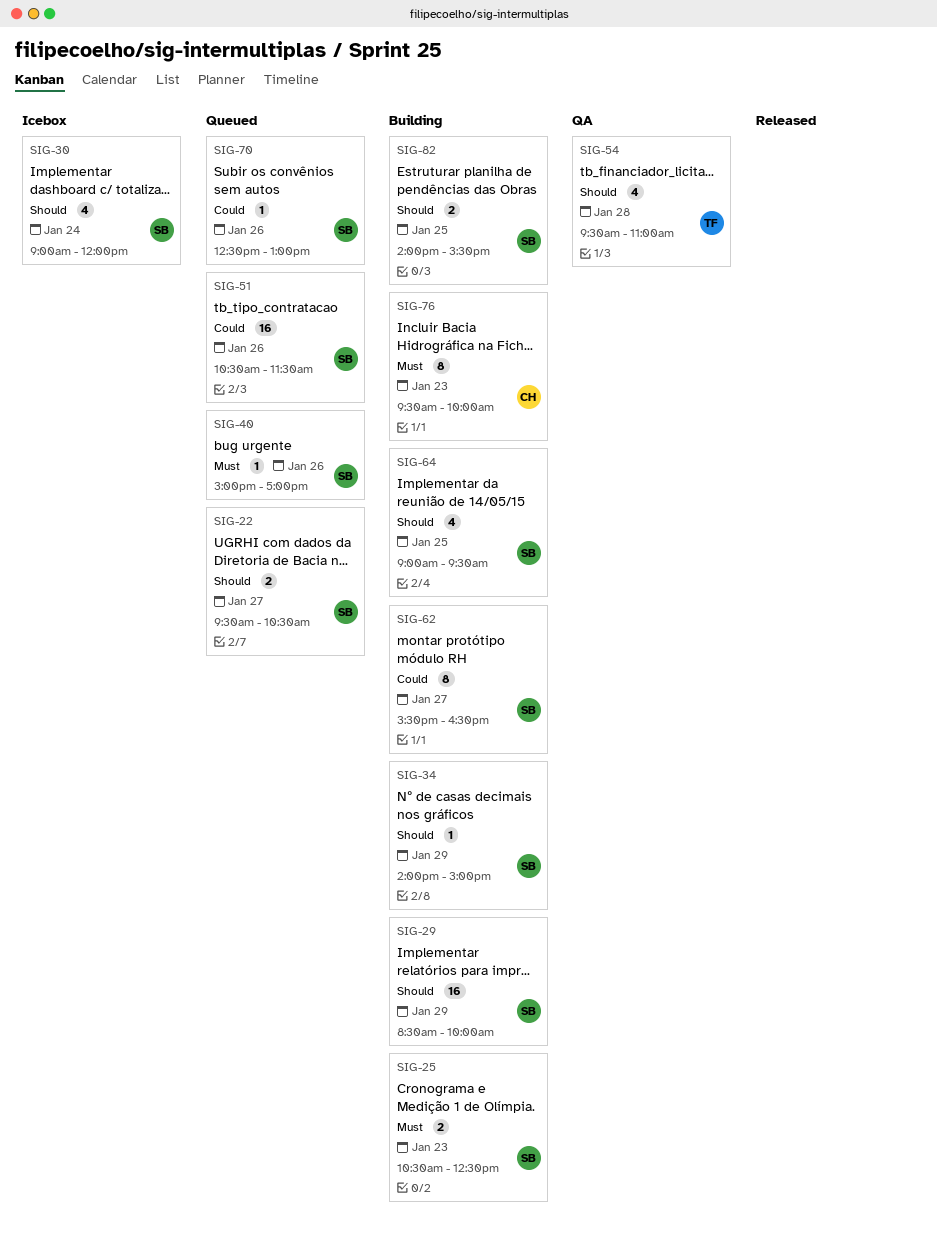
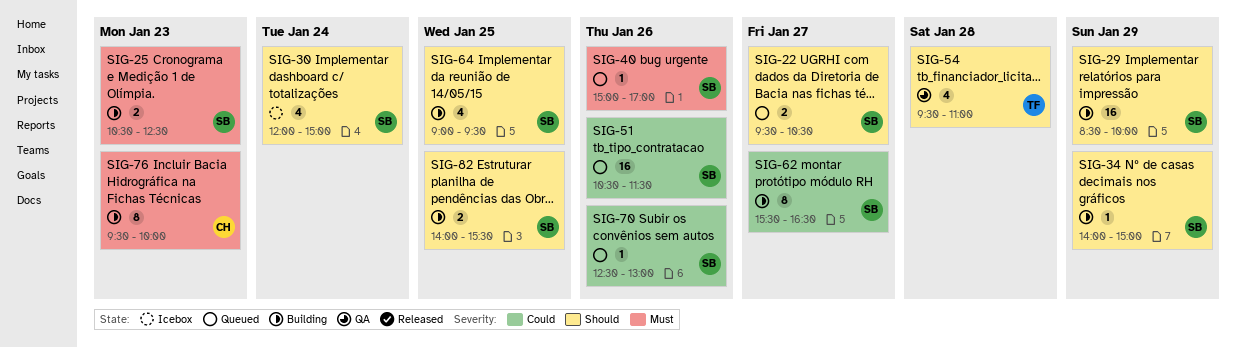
SIG-30, begins: 09:00 -> 12:00
SIG-30, ends: 12:00 -> 15:00

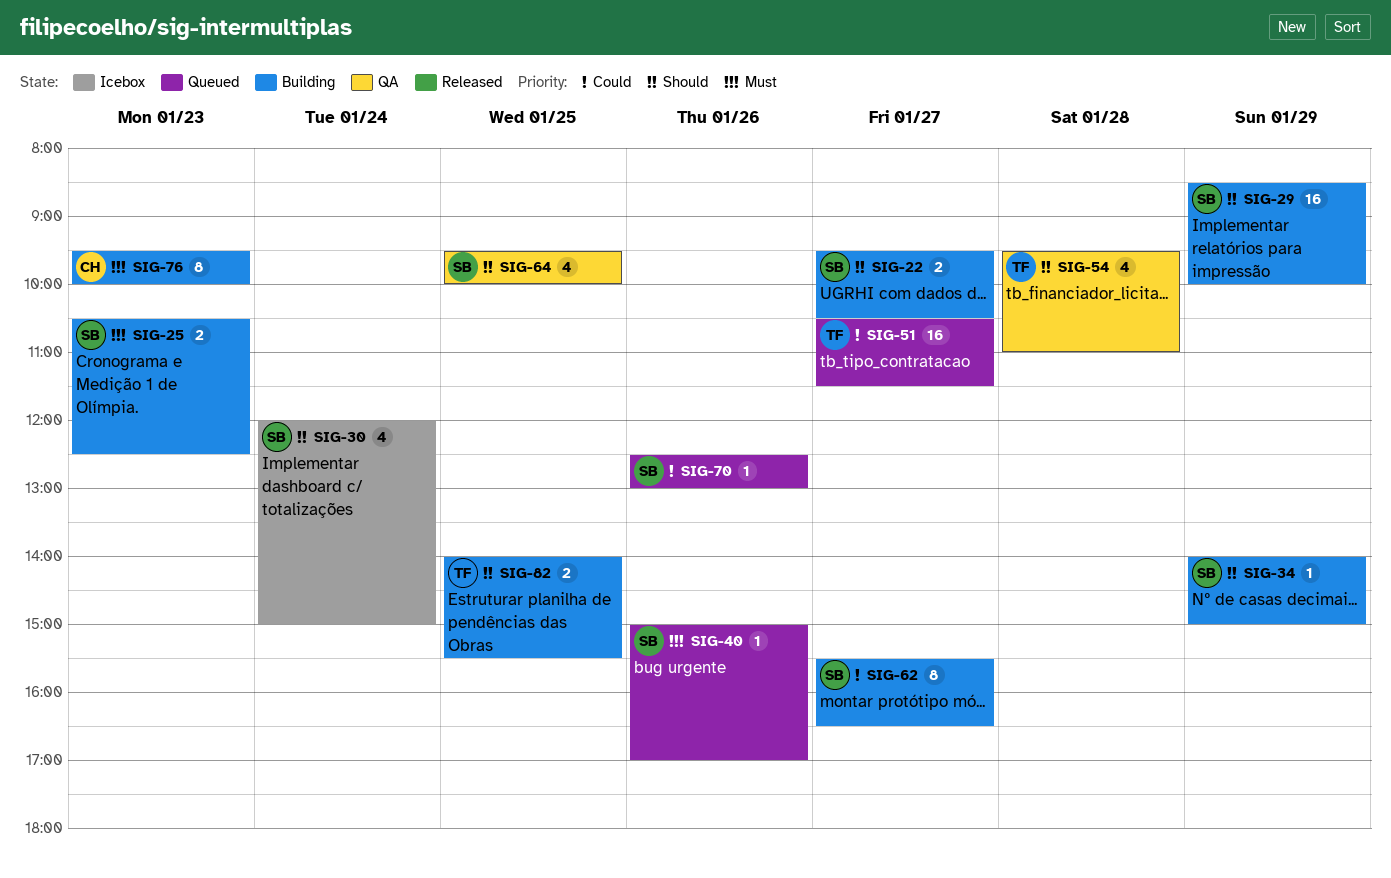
SIG-22, status: Queued -> Building
SIG-51, owner: SB -> TF
SIG-51, day: Jan 26 -> Jan 27
SIG-64, status: Building -> QA
SIG-64, begins: 09:00 -> 09:30
SIG-64, ends: 09:30 -> 10:00
SIG-82, owner: SB -> TF

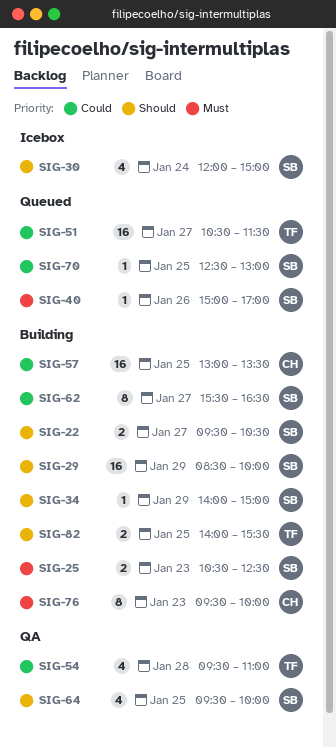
SIG-54, priority: Should -> Could
SIG-57: none -> present
SIG-70, day: Jan 26 -> Jan 25

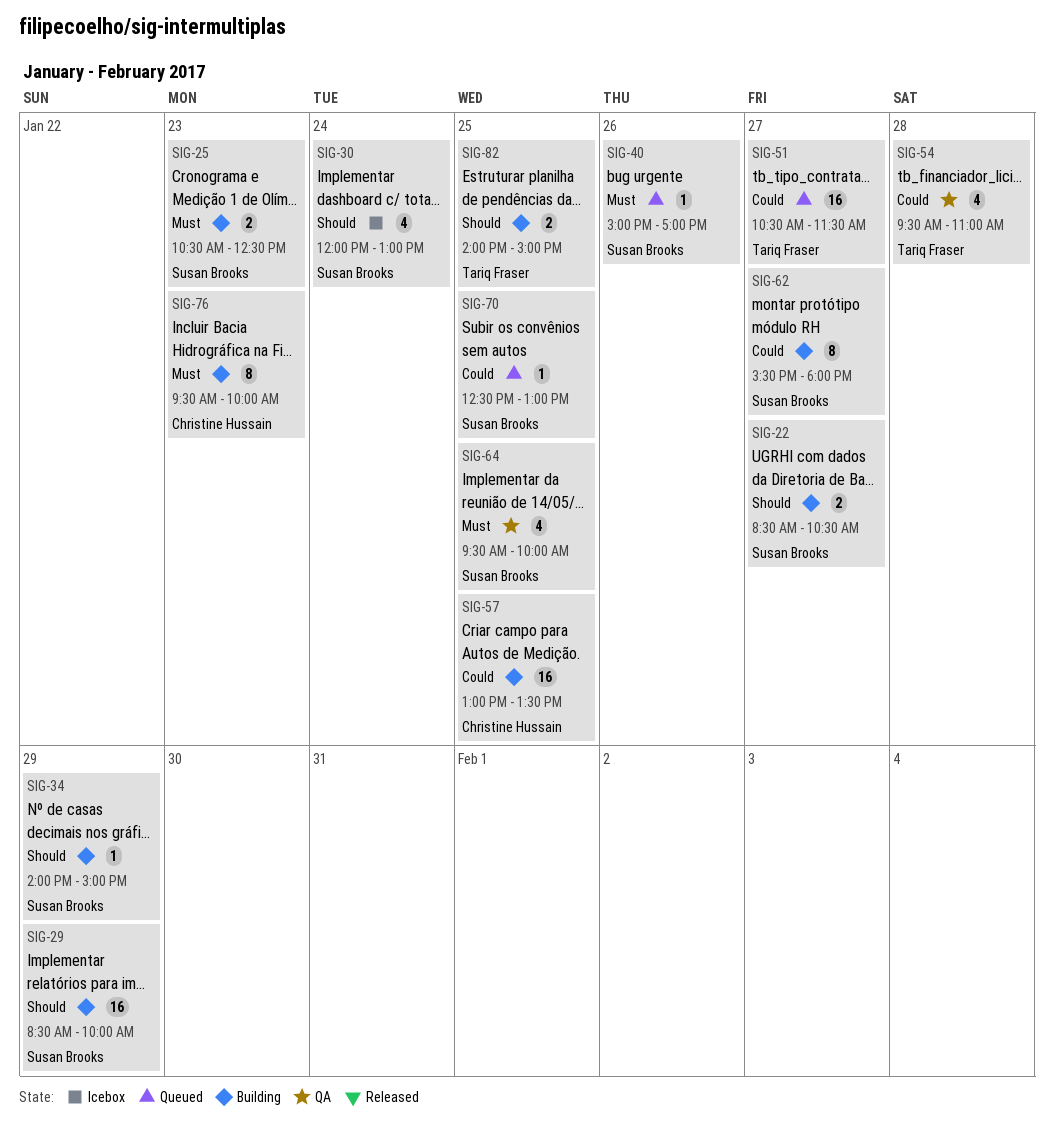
SIG-22, begins: 09:30 -> 08:30
SIG-30, ends: 15:00 -> 13:00
SIG-62, ends: 16:30 -> 18:00
SIG-64, priority: Should -> Must
SIG-82, ends: 15:30 -> 15:00

